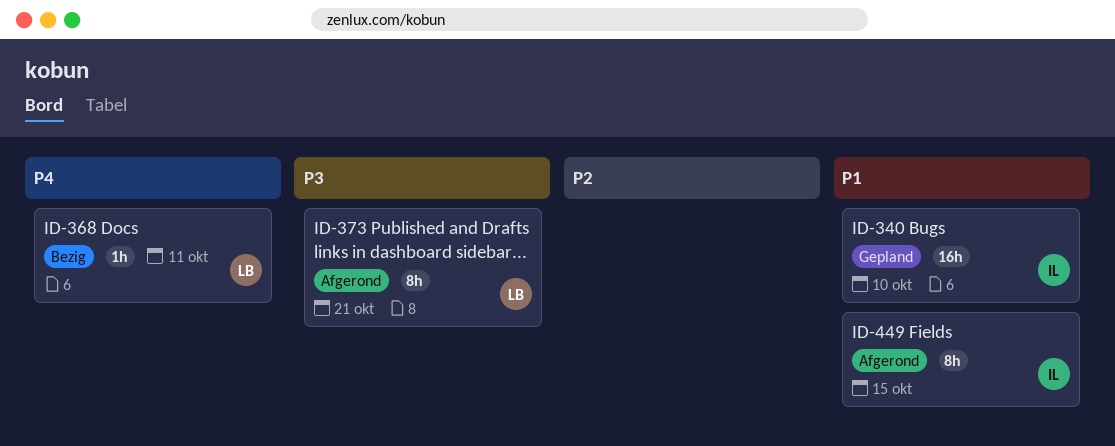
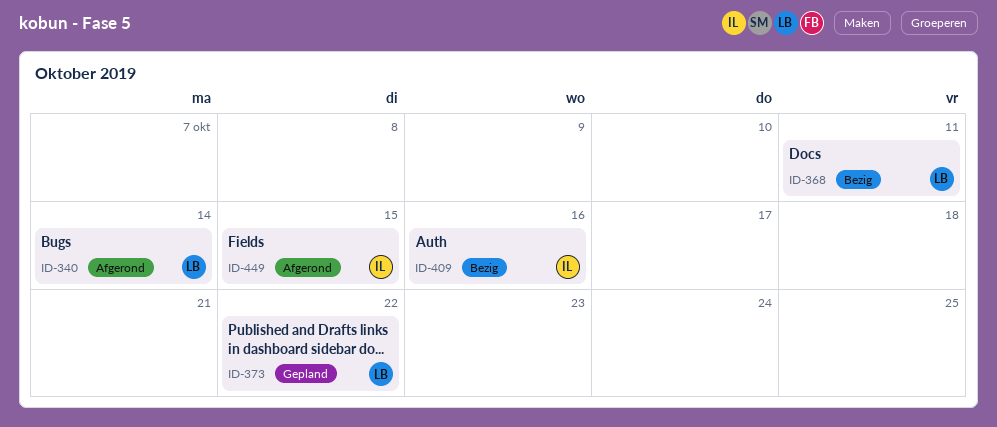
ID-340, status: Gepland -> Afgerond
ID-340, owner: IL -> LB
ID-340, due: Oct 10 -> Oct 14
ID-373, status: Afgerond -> Gepland
ID-373, due: Oct 21 -> Oct 22
ID-409: none -> present

